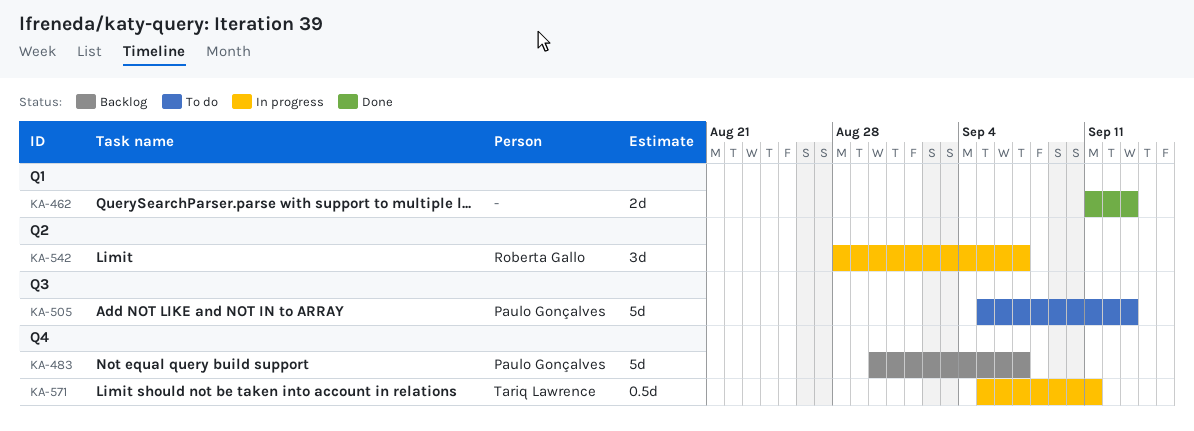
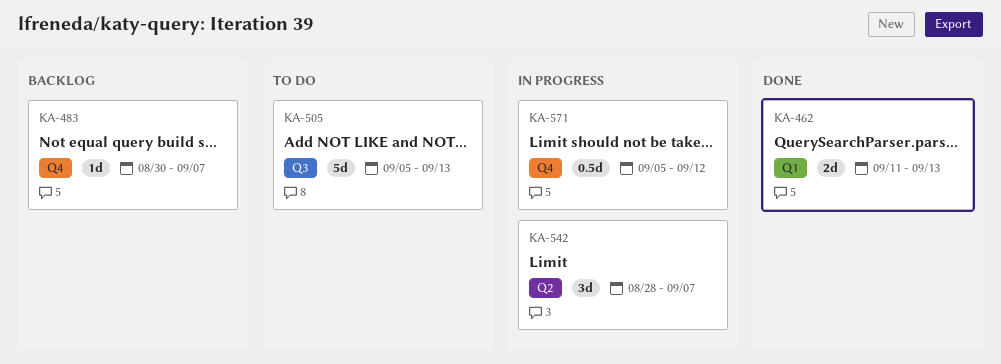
KA-483, estimate: 5d -> 1d
KA-571, due: Sep 11 -> Sep 12

